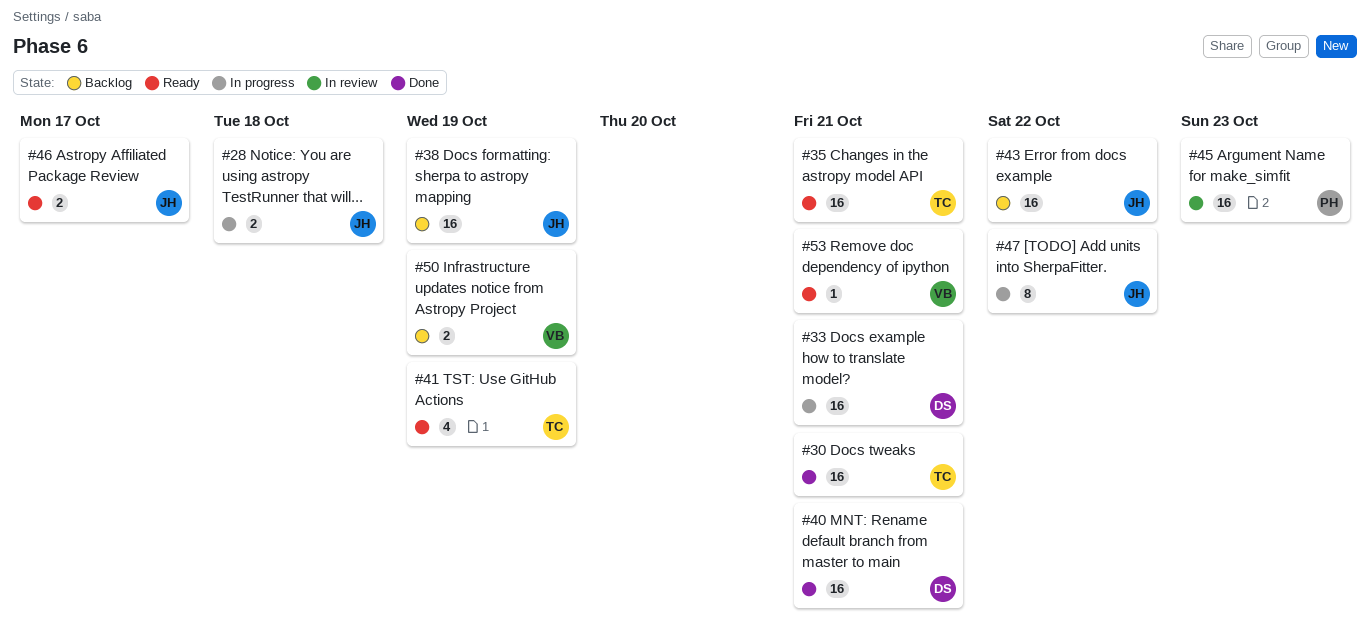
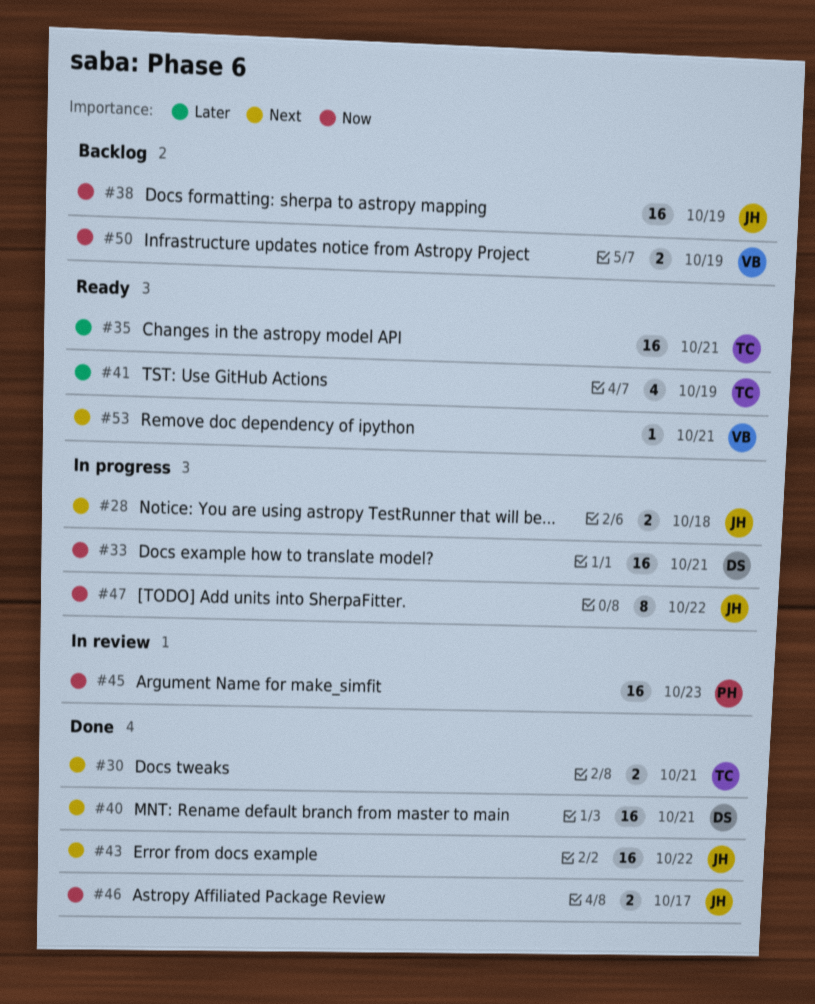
#30, estimate: 16 -> 2
#43, status: Backlog -> Done
#46, status: Ready -> Done

